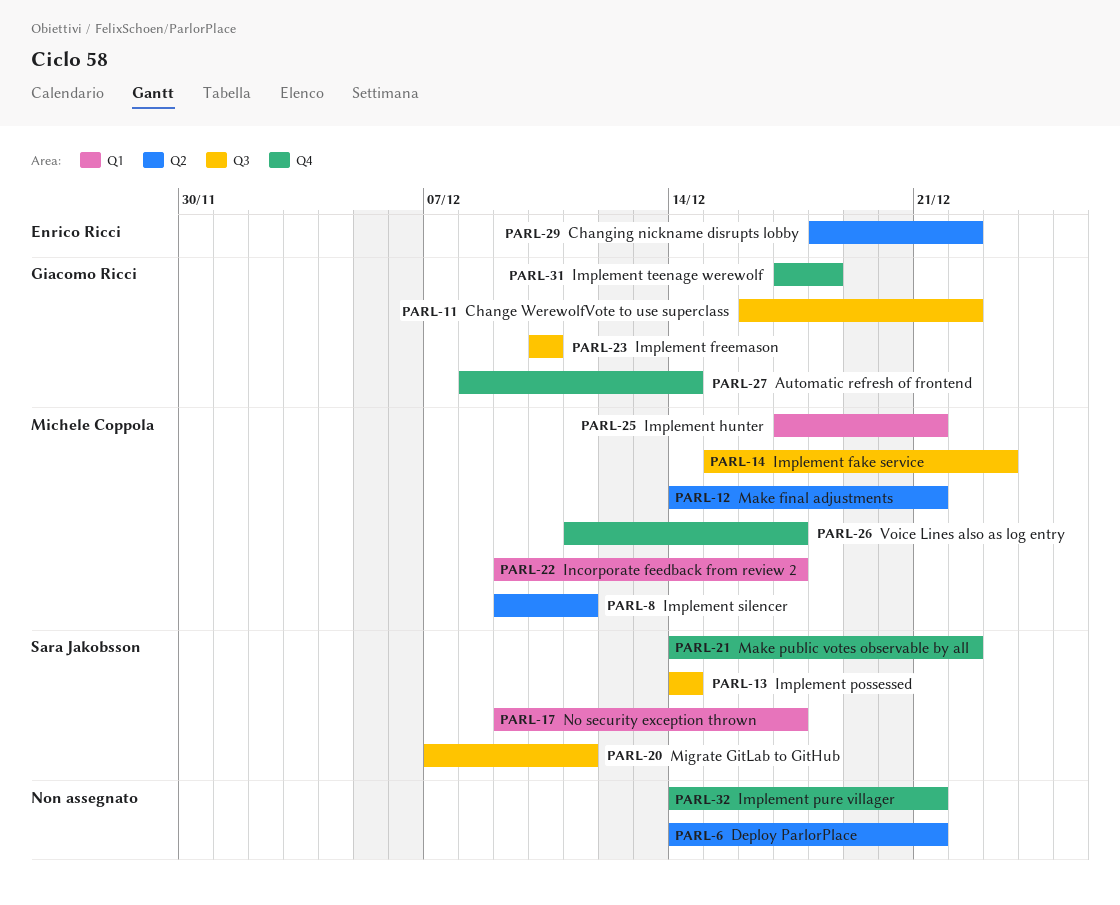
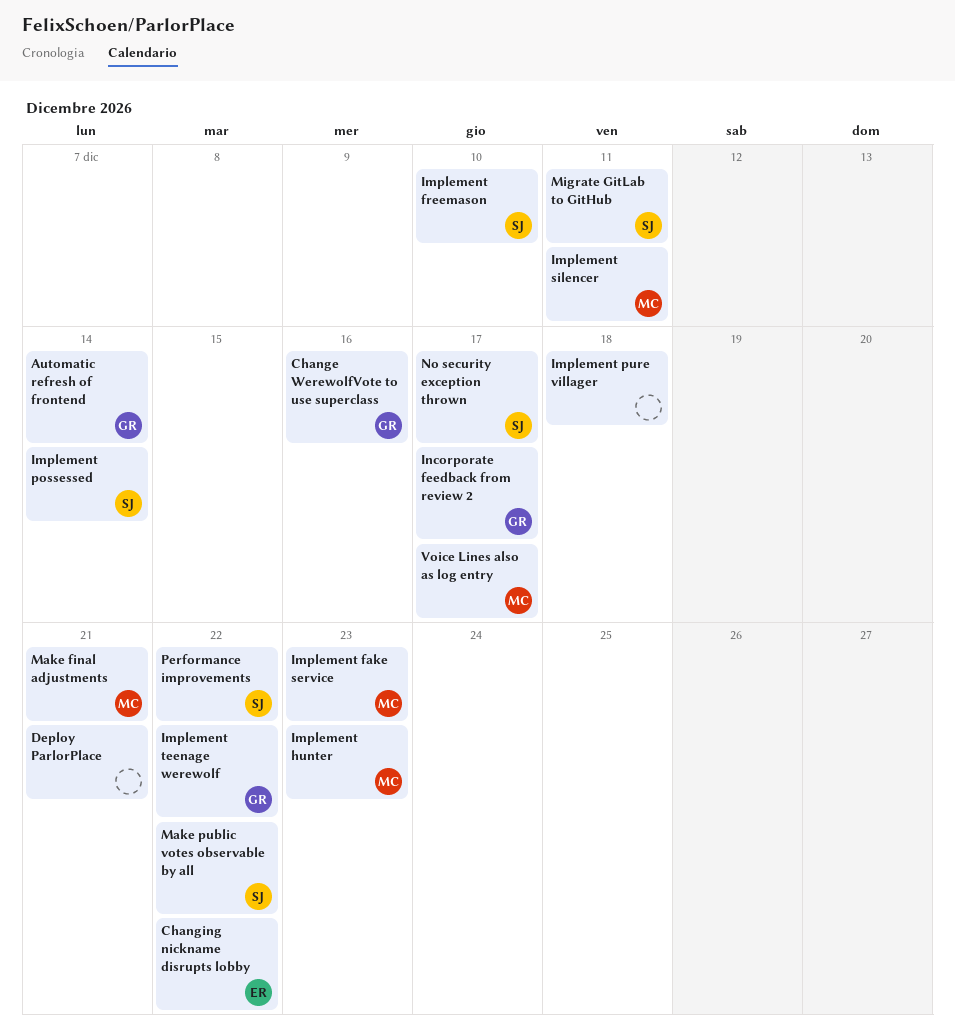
Change WerewolfVote to use superclass, due: Dec 22 -> Dec 16
Implement freemason, owner: Giacomo Ricci -> Sara Jakobsson
Implement hunter, due: Dec 21 -> Dec 23
Implement pure villager, due: Dec 21 -> Dec 18
Implement teenage werewolf, due: Dec 18 -> Dec 22
Incorporate feedback from review 2, owner: Michele Coppola -> Giacomo Ricci
Performance improvements: none -> present

